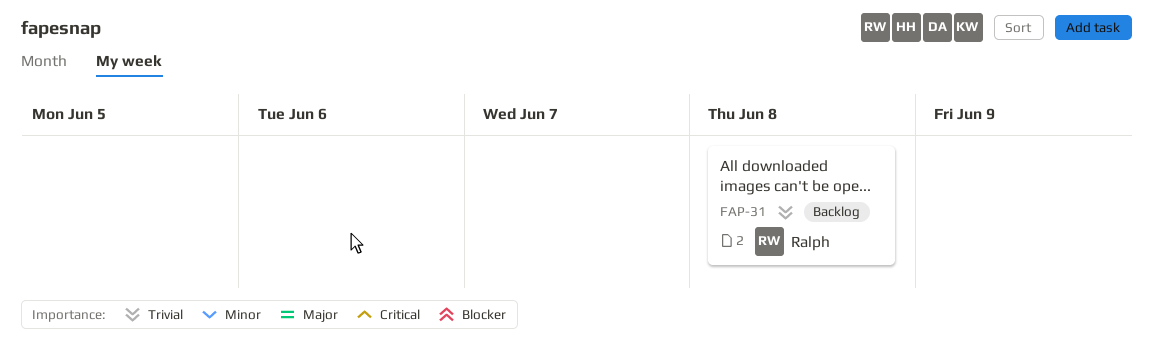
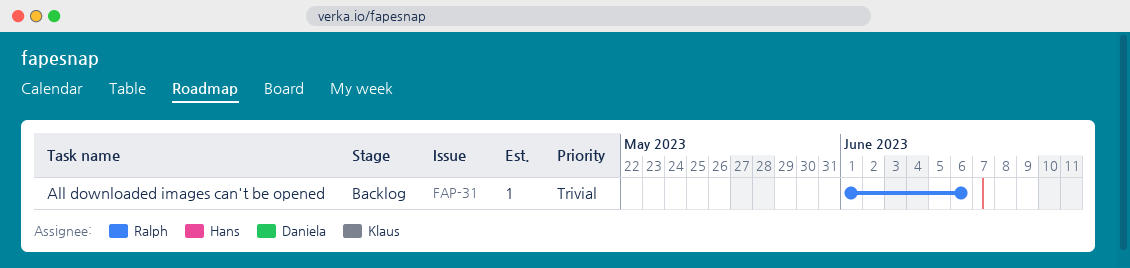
FAP-31, due: Jun 8 -> Jun 6

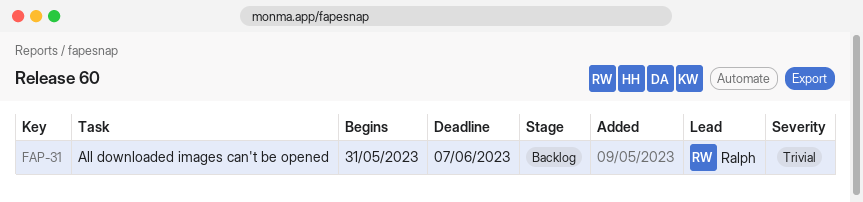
FAP-31, start: Jun 1 -> May 31
FAP-31, due: Jun 6 -> Jun 7

